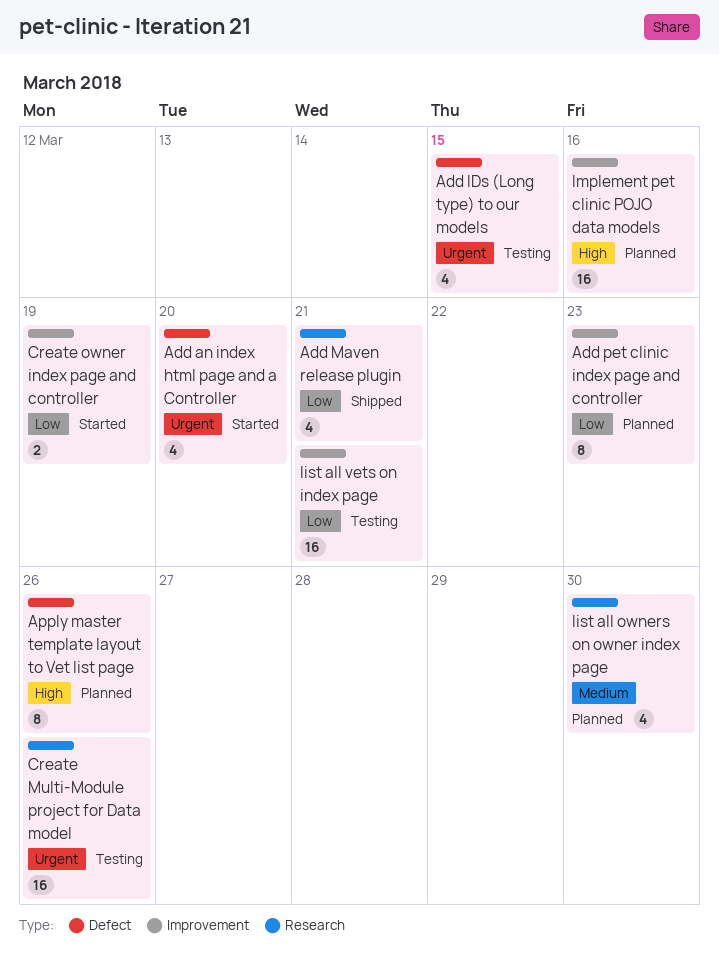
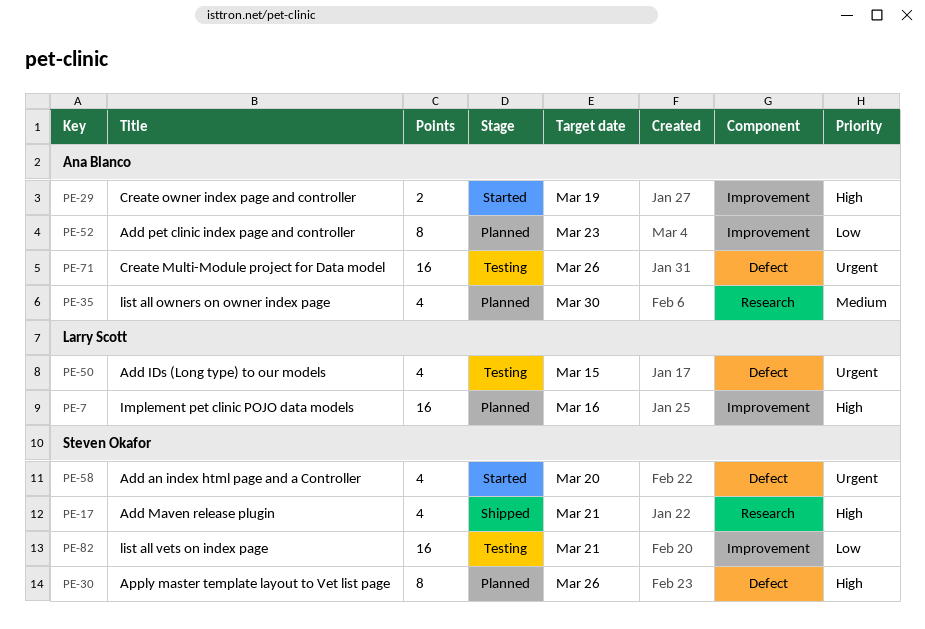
Add Maven release plugin, priority: Low -> High
Create Multi-Module project for Data model, label: Research -> Defect
Create owner index page and controller, priority: Low -> High

